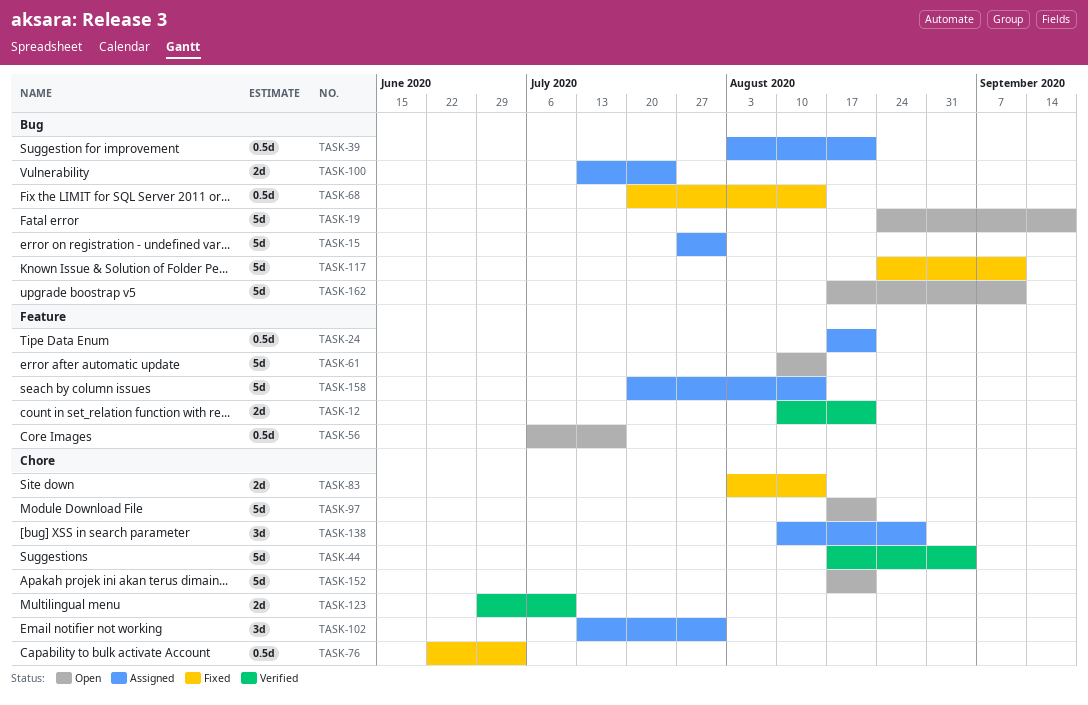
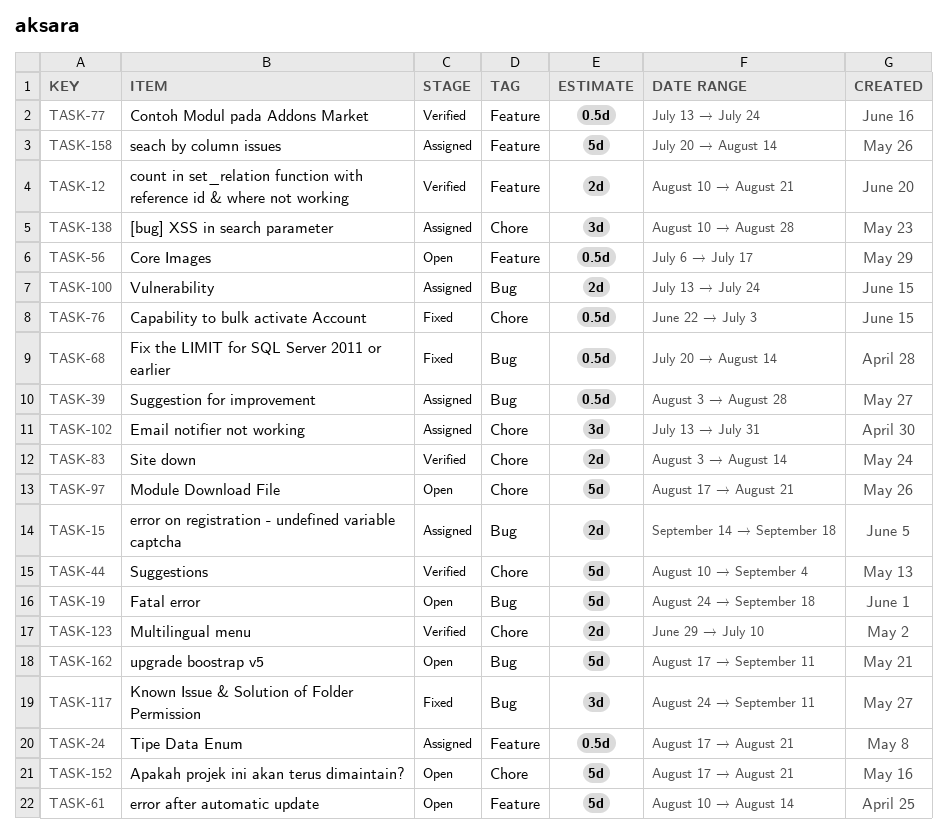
TASK-15, estimate: 5d -> 2d
TASK-15, start: Jul 27 -> Sep 14
TASK-15, due: Jul 31 -> Sep 18
TASK-39, due: Aug 21 -> Aug 28
TASK-44, start: Aug 17 -> Aug 10
TASK-77: none -> present
TASK-83, status: Fixed -> Verified
TASK-117, estimate: 5d -> 3d

